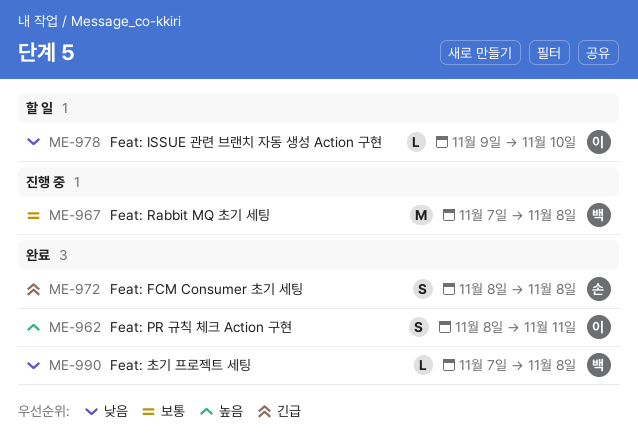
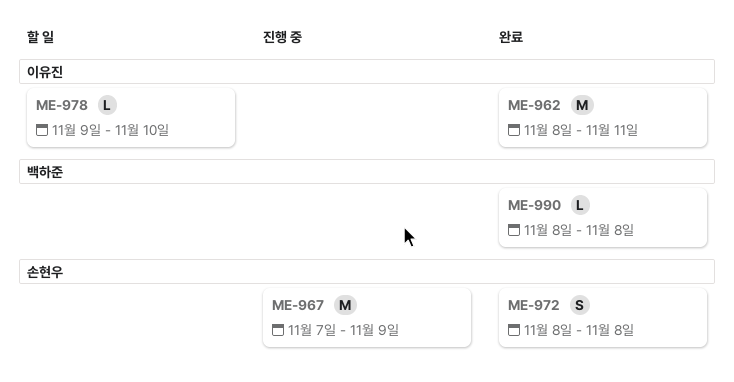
ME-962, estimate: S -> M
ME-967, owner: 백하준 -> 손현우
ME-967, due: Nov 8 -> Nov 9
ME-990, start: Nov 7 -> Nov 8

